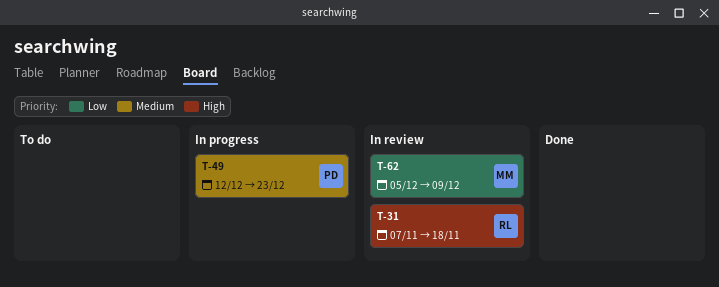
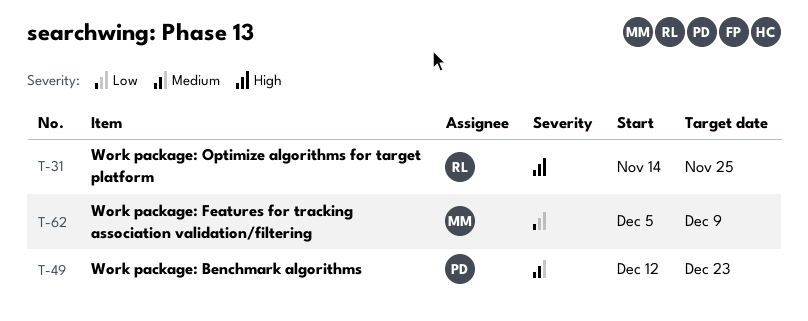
T-31, start: Nov 7 -> Nov 14
T-31, due: Nov 18 -> Nov 25

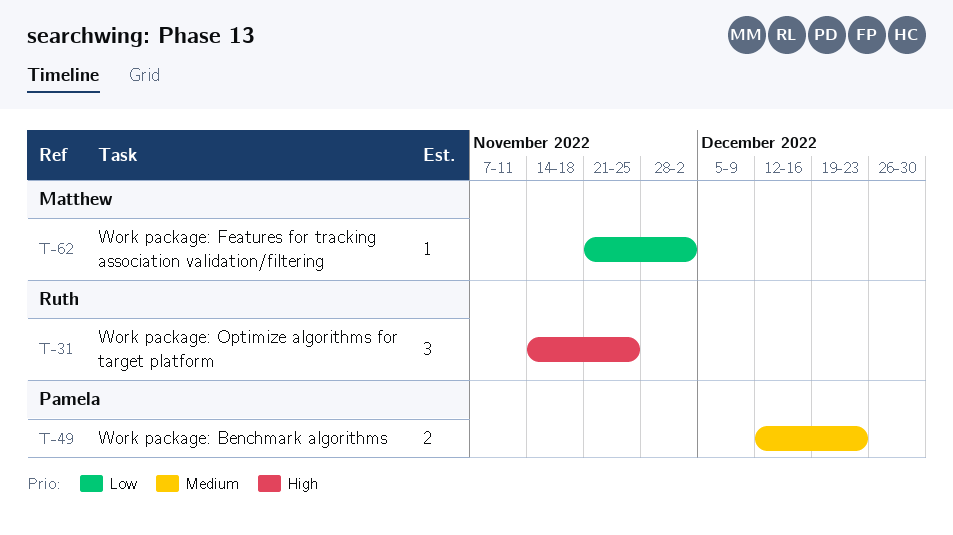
T-62, start: Dec 5 -> Nov 21
T-62, due: Dec 9 -> Dec 2

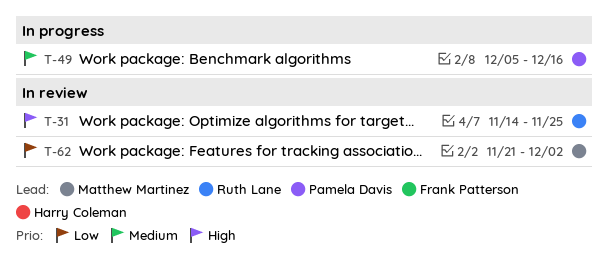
T-49, start: Dec 12 -> Dec 5
T-49, due: Dec 23 -> Dec 16

